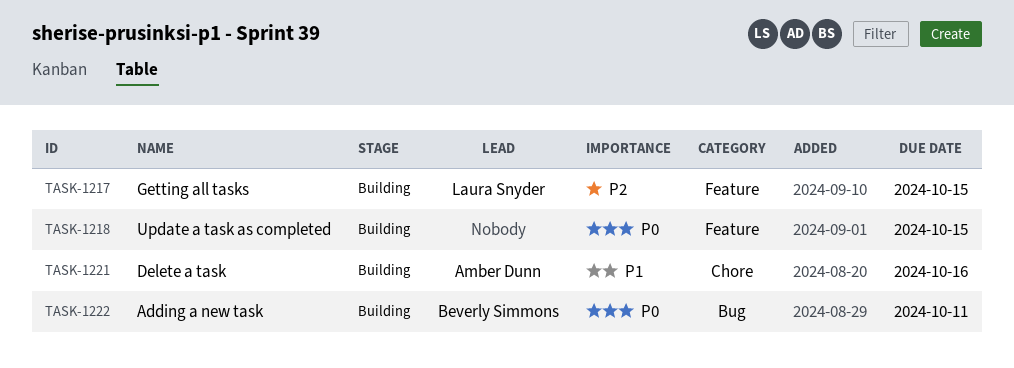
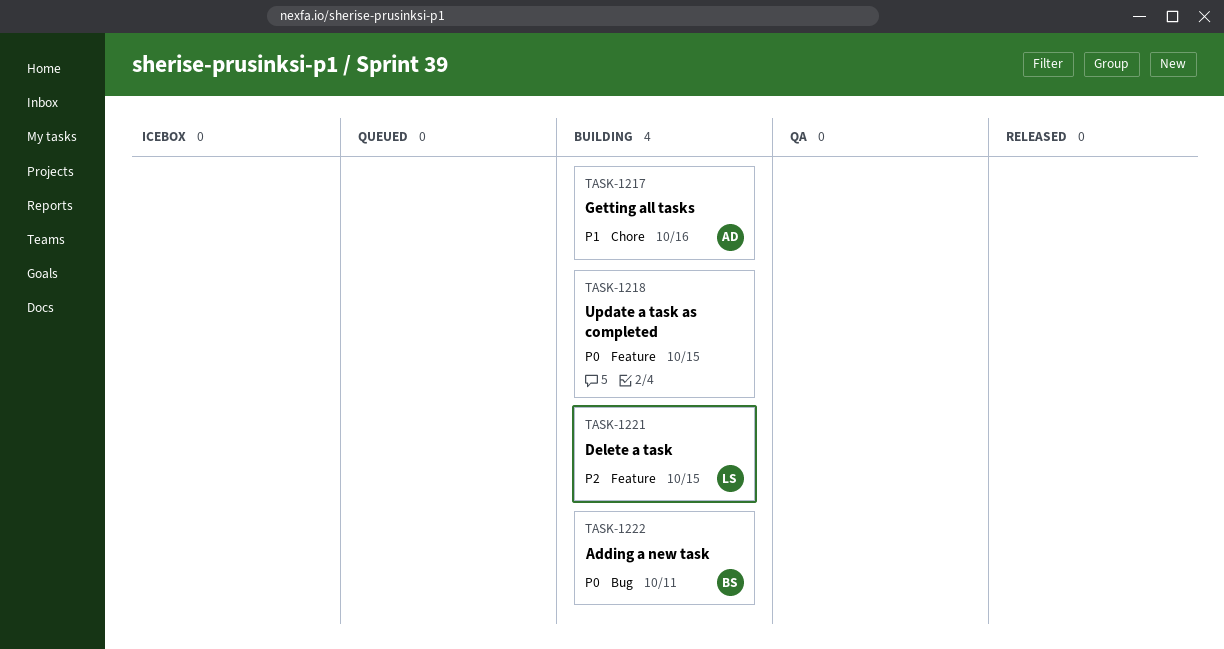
TASK-1217, owner: Laura Snyder -> Amber Dunn
TASK-1217, priority: P2 -> P1
TASK-1217, label: Feature -> Chore
TASK-1217, due: Oct 15 -> Oct 16
TASK-1221, owner: Amber Dunn -> Laura Snyder
TASK-1221, priority: P1 -> P2
TASK-1221, label: Chore -> Feature
TASK-1221, due: Oct 16 -> Oct 15

